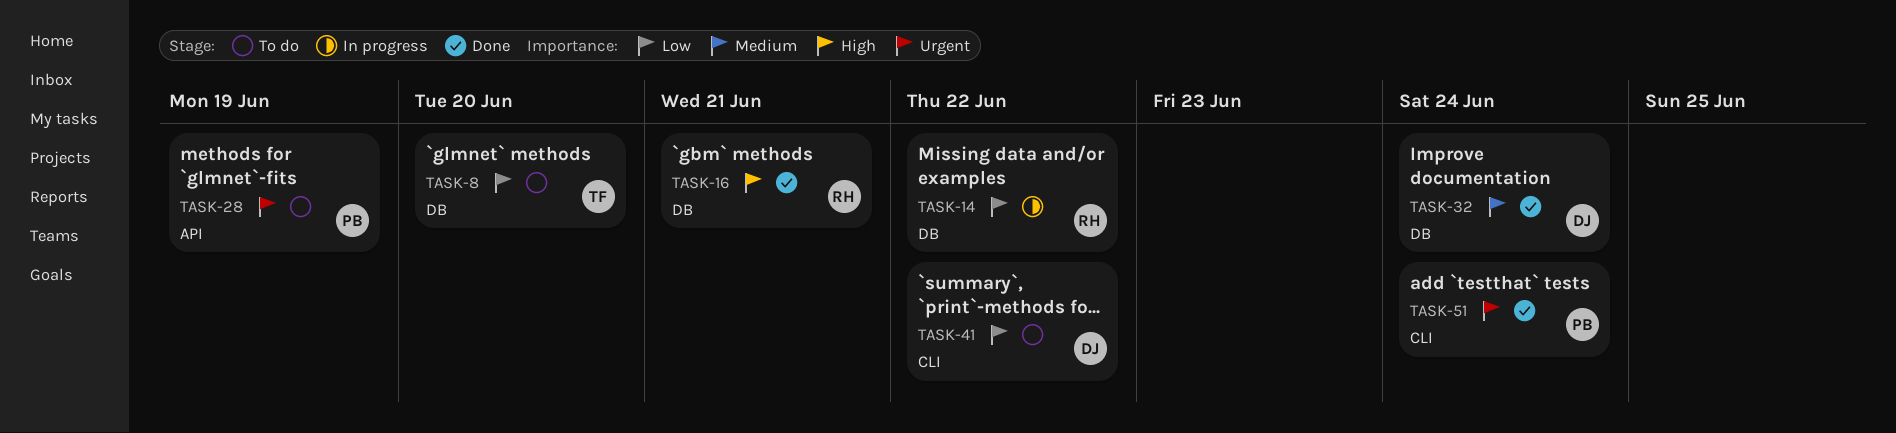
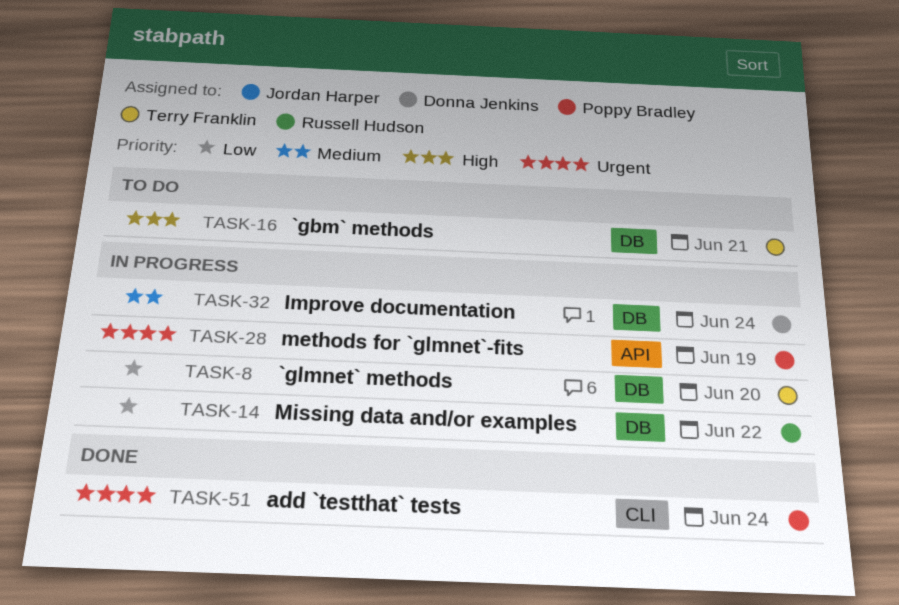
TASK-8, status: To do -> In progress
TASK-16, status: Done -> To do
TASK-16, owner: Russell Hudson -> Terry Franklin
TASK-28, status: To do -> In progress
TASK-32, status: Done -> In progress
TASK-41: present -> none

